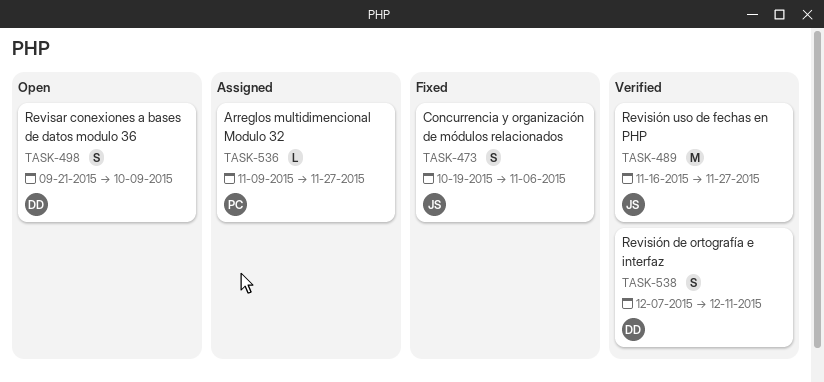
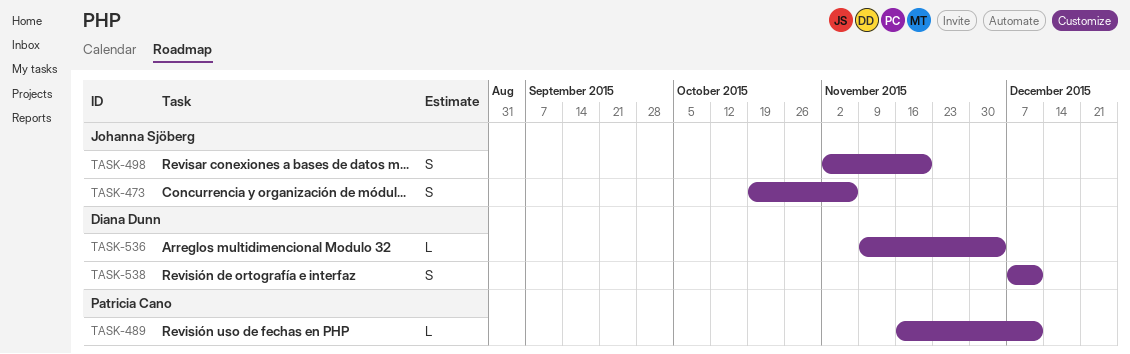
TASK-489, owner: Johanna Sjöberg -> Patricia Cano
TASK-489, estimate: M -> L
TASK-489, due: Nov 27 -> Dec 11
TASK-498, owner: Diana Dunn -> Johanna Sjöberg
TASK-498, start: Sep 21 -> Nov 2
TASK-498, due: Oct 9 -> Nov 20
TASK-536, owner: Patricia Cano -> Diana Dunn
TASK-536, due: Nov 27 -> Dec 4

